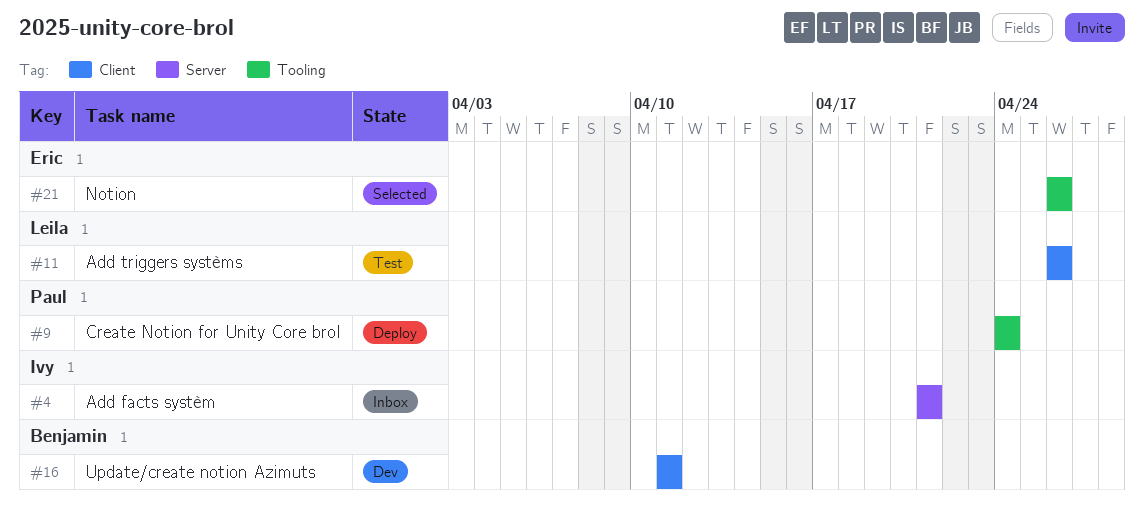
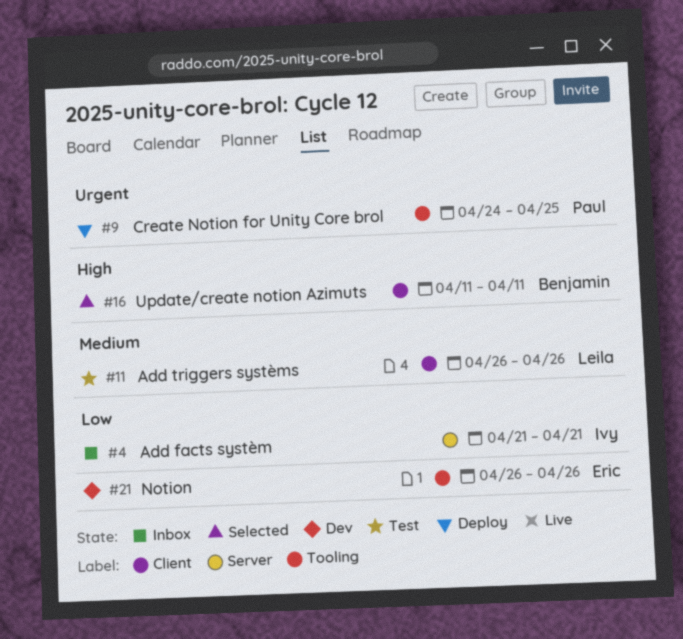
#9, due: Apr 24 -> Apr 25
#16, status: Dev -> Selected
#21, status: Selected -> Dev

